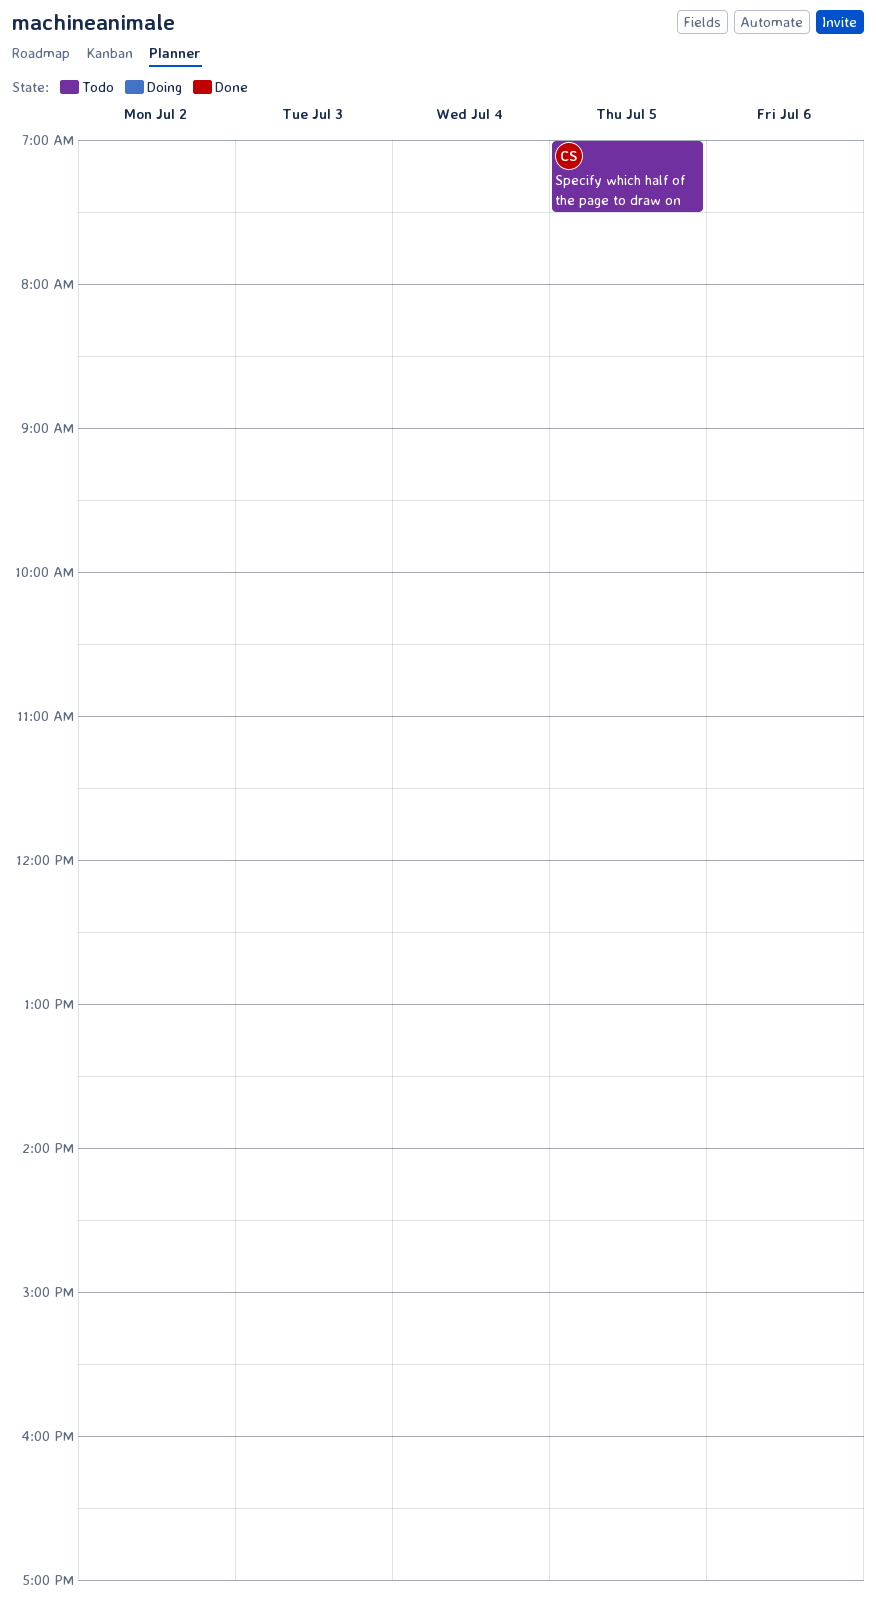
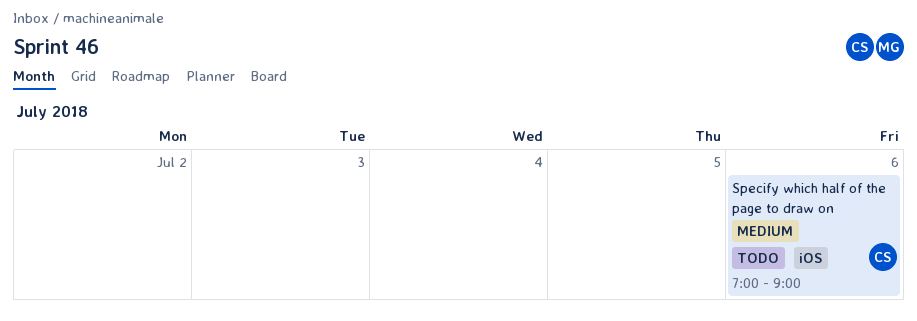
Specify which half of the page to draw on, day: Jul 5 -> Jul 6
Specify which half of the page to draw on, ends: 07:30 -> 09:00

